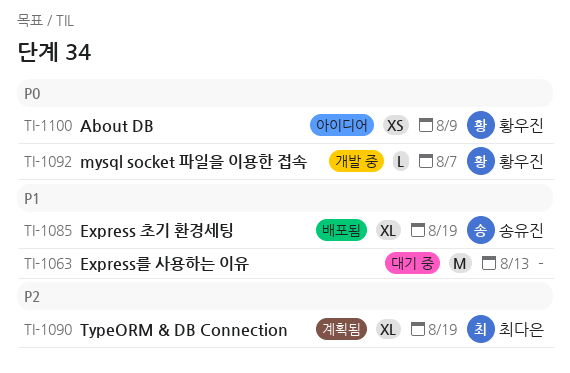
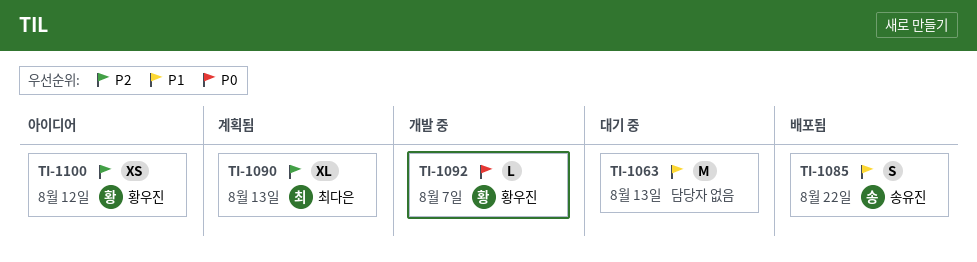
TI-1085, estimate: XL -> S
TI-1085, due: Aug 19 -> Aug 22
TI-1090, due: Aug 19 -> Aug 13
TI-1100, priority: P0 -> P2
TI-1100, due: Aug 9 -> Aug 12

